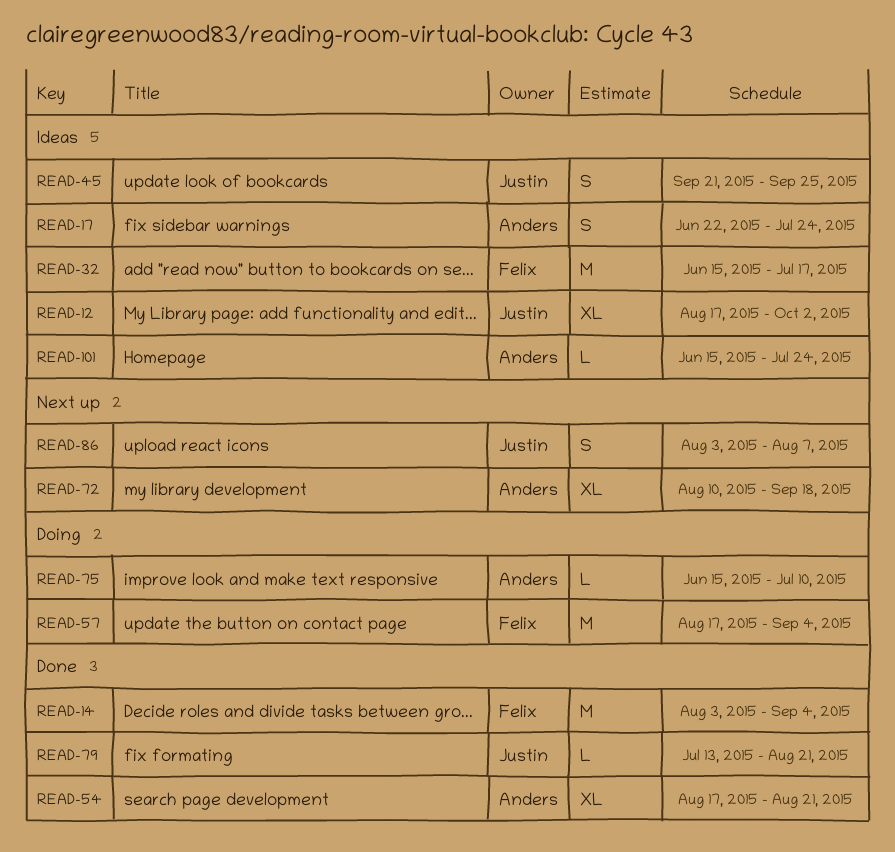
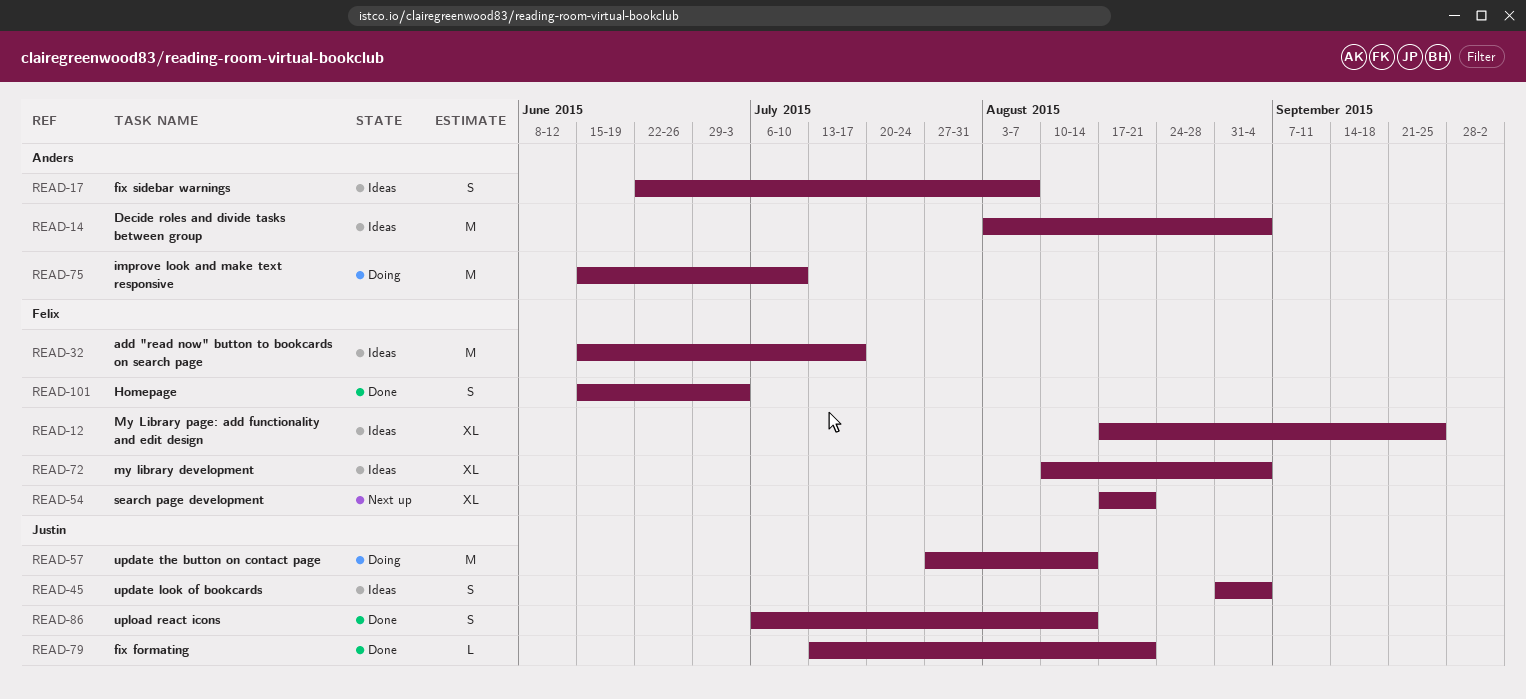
READ-12, owner: Justin -> Felix
READ-12, due: Oct 2 -> Sep 25
READ-14, status: Done -> Ideas
READ-14, owner: Felix -> Anders
READ-17, due: Jul 24 -> Aug 7
READ-45, start: Sep 21 -> Aug 31
READ-45, due: Sep 25 -> Sep 4
READ-54, status: Done -> Next up
READ-54, owner: Anders -> Felix
READ-57, owner: Felix -> Justin
READ-57, start: Aug 17 -> Jul 27
READ-57, due: Sep 4 -> Aug 14
READ-72, status: Next up -> Ideas
READ-72, owner: Anders -> Felix
READ-72, due: Sep 18 -> Sep 4
READ-75, estimate: L -> M
READ-86, status: Next up -> Done
READ-86, start: Aug 3 -> Jul 6
READ-86, due: Aug 7 -> Aug 14
READ-101, status: Ideas -> Done
READ-101, owner: Anders -> Felix
READ-101, estimate: L -> S
READ-101, due: Jul 24 -> Jul 3

